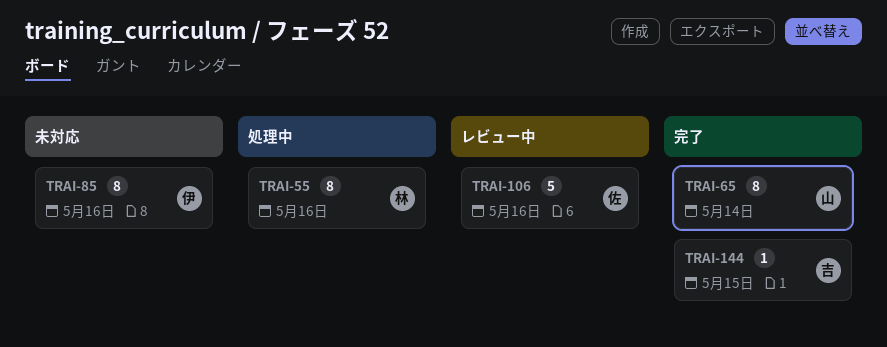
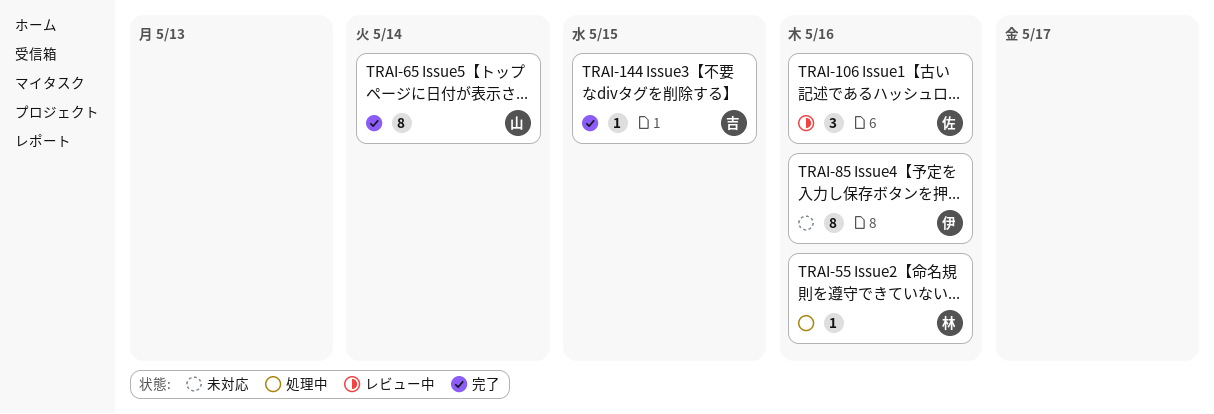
TRAI-55, estimate: 8 -> 1
TRAI-106, estimate: 5 -> 3

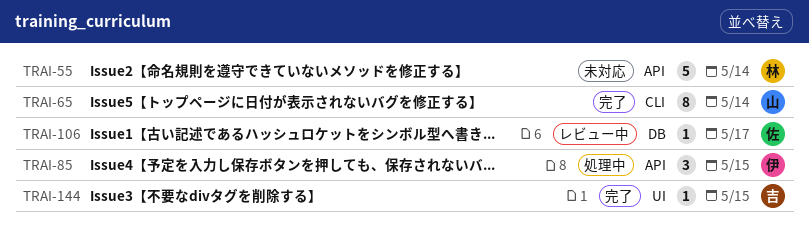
TRAI-55, status: 処理中 -> 未対応
TRAI-55, estimate: 1 -> 5
TRAI-55, due: May 16 -> May 14
TRAI-85, status: 未対応 -> 処理中
TRAI-85, estimate: 8 -> 3
TRAI-85, due: May 16 -> May 15
TRAI-106, estimate: 3 -> 1
TRAI-106, due: May 16 -> May 17

